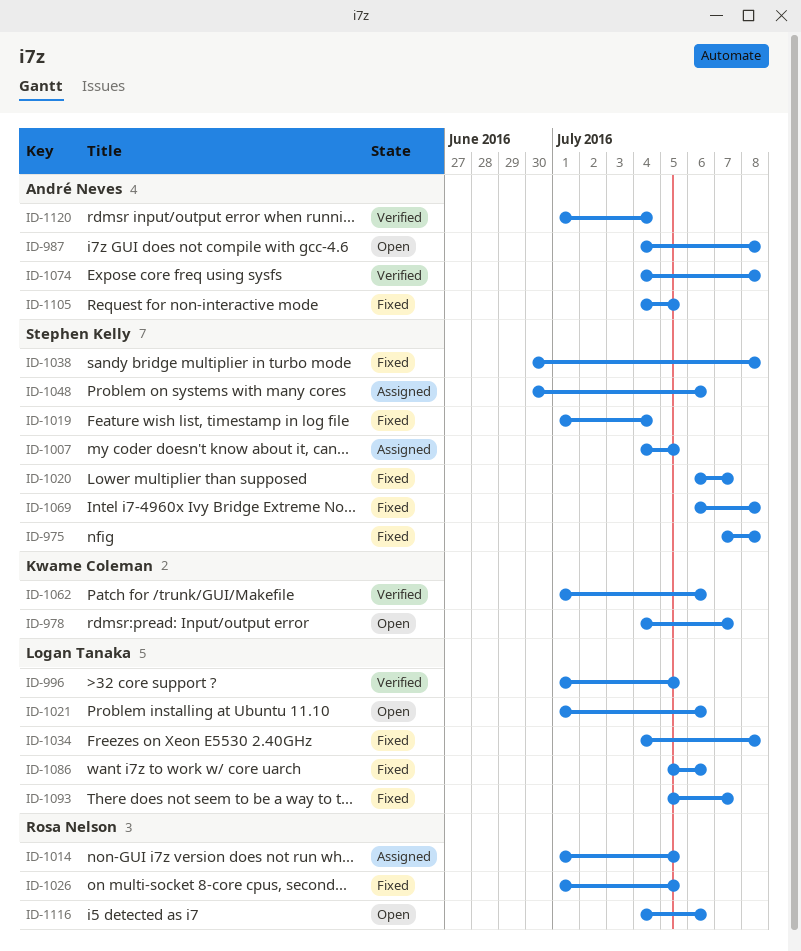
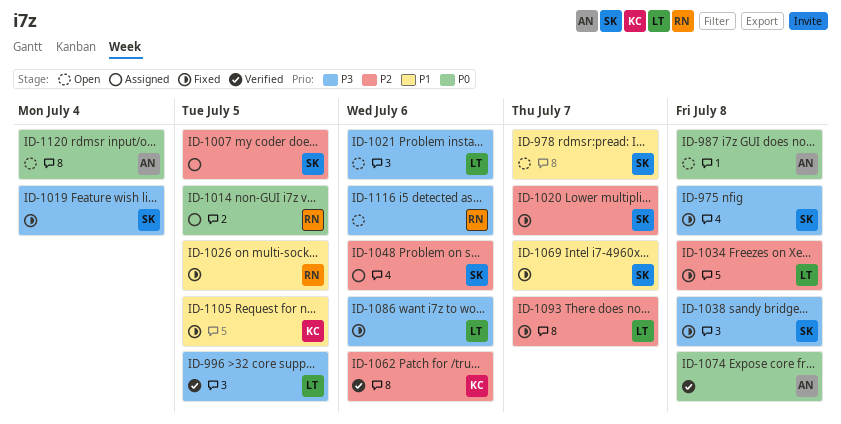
ID-978, owner: Kwame Coleman -> Stephen Kelly
ID-1069, due: Jul 8 -> Jul 7
ID-1105, owner: André Neves -> Kwame Coleman
ID-1120, status: Verified -> Open

